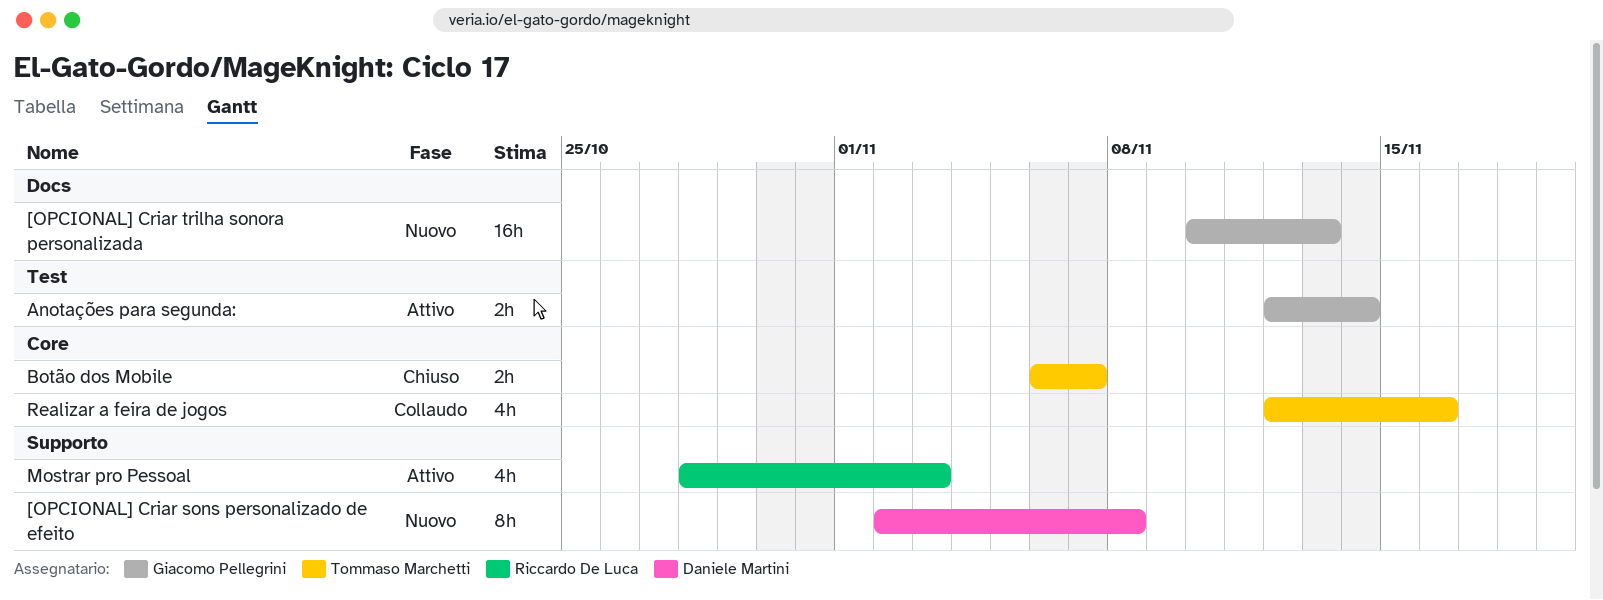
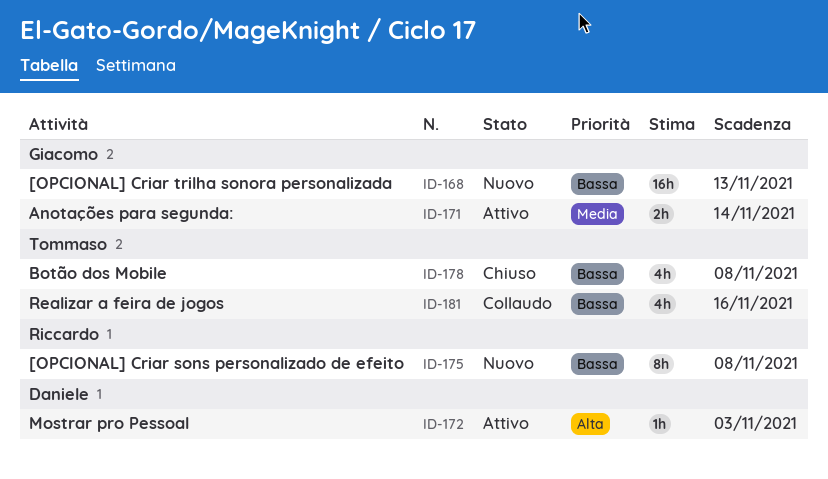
[OPCIONAL] Criar sons personalizado de efeito, owner: Daniele Martini -> Riccardo De Luca
Botão dos Mobile, estimate: 2h -> 4h
Botão dos Mobile, due: Nov 7 -> Nov 8
Mostrar pro Pessoal, owner: Riccardo De Luca -> Daniele Martini
Mostrar pro Pessoal, estimate: 4h -> 1h

